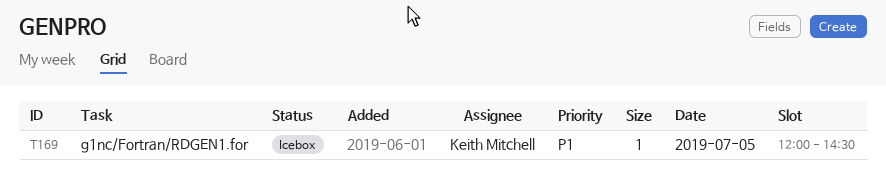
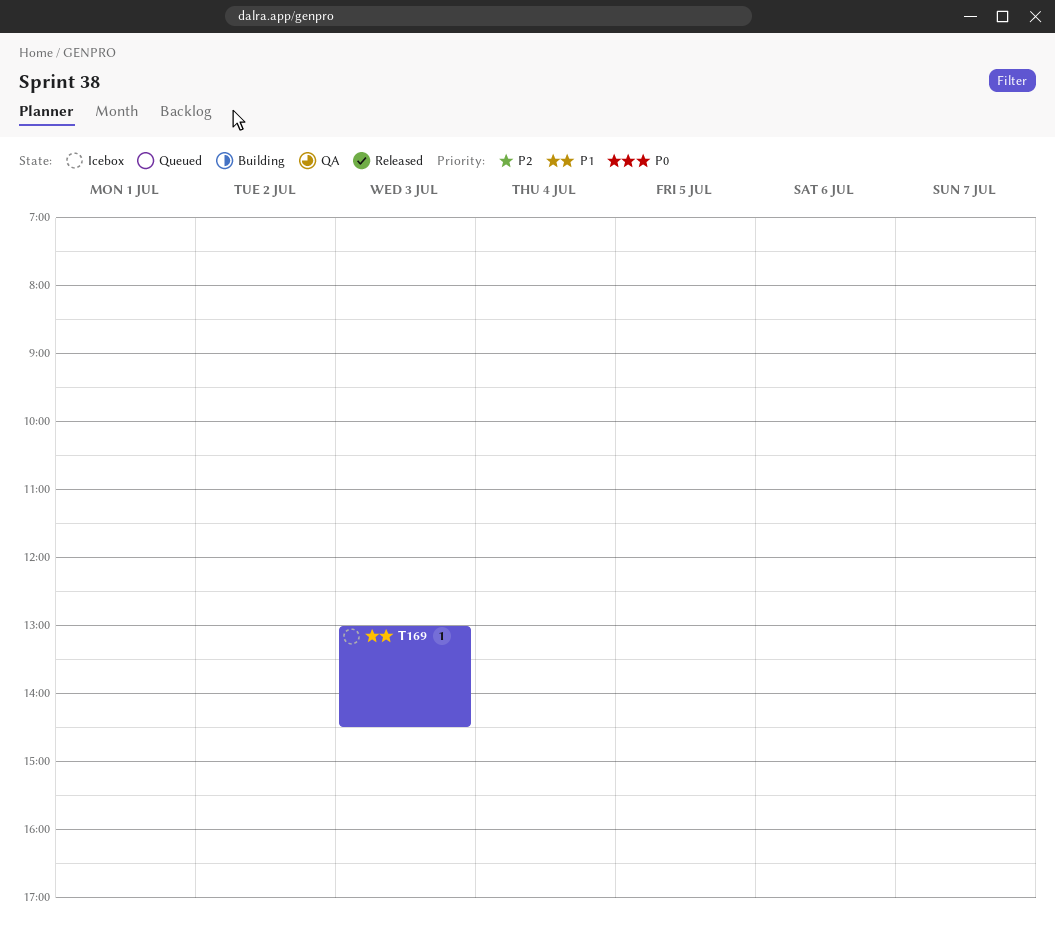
T169, day: Jul 5 -> Jul 3
T169, begins: 12:00 -> 13:00

